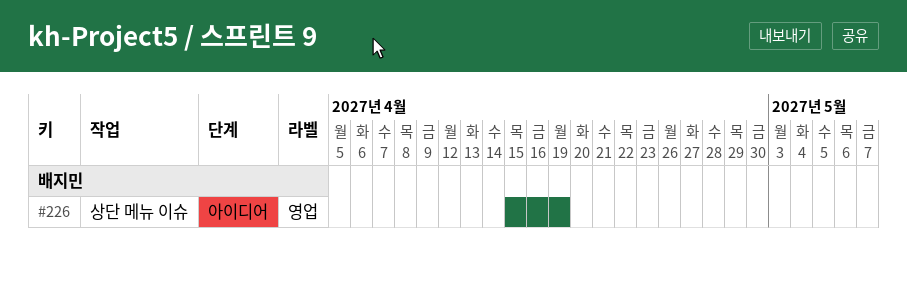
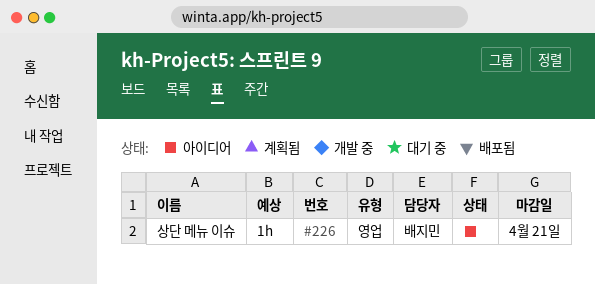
#226, due: Apr 19 -> Apr 21

